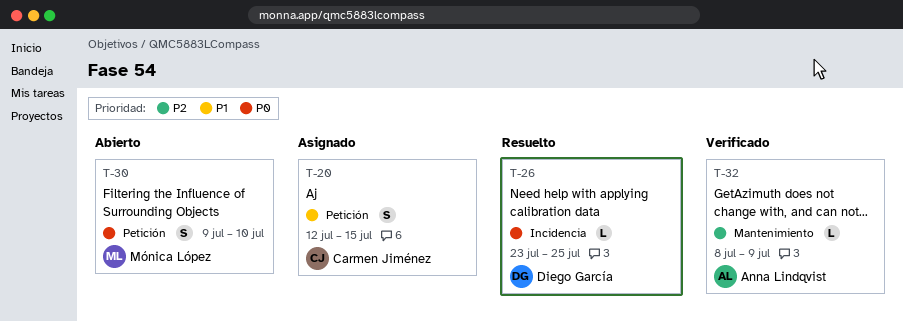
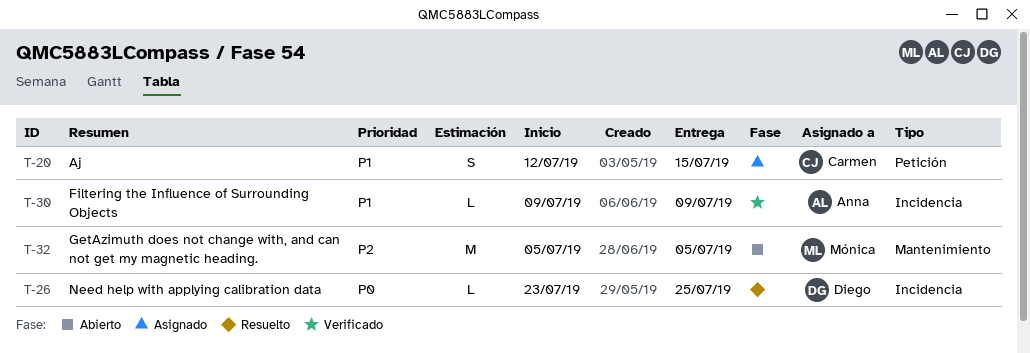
T-30, status: Abierto -> Verificado
T-30, owner: Mónica López -> Anna Lindqvist
T-30, priority: P0 -> P1
T-30, label: Petición -> Incidencia
T-30, estimate: S -> L
T-30, due: Jul 10 -> Jul 9
T-32, status: Verificado -> Abierto
T-32, owner: Anna Lindqvist -> Mónica López
T-32, estimate: L -> M
T-32, start: Jul 8 -> Jul 5
T-32, due: Jul 9 -> Jul 5

